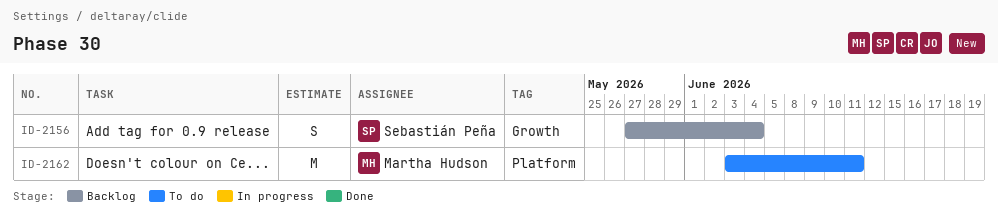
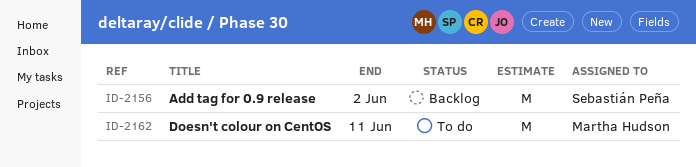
ID-2156, estimate: S -> M
ID-2156, due: Jun 4 -> Jun 2

